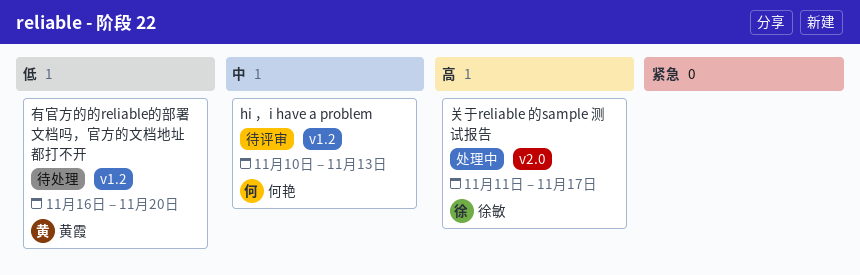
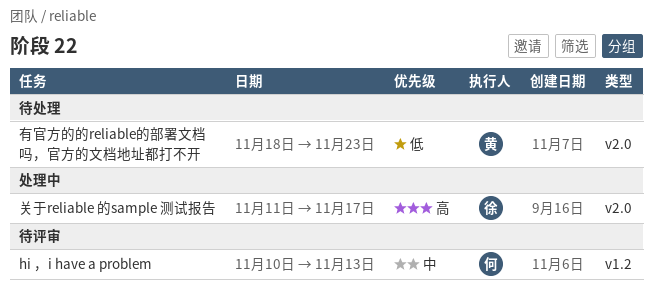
有官方的的reliable的部署文档吗，官方的文档地址都打不开, label: v1.2 -> v2.0
有官方的的reliable的部署文档吗，官方的文档地址都打不开, start: Nov 16 -> Nov 18
有官方的的reliable的部署文档吗，官方的文档地址都打不开, due: Nov 20 -> Nov 23

